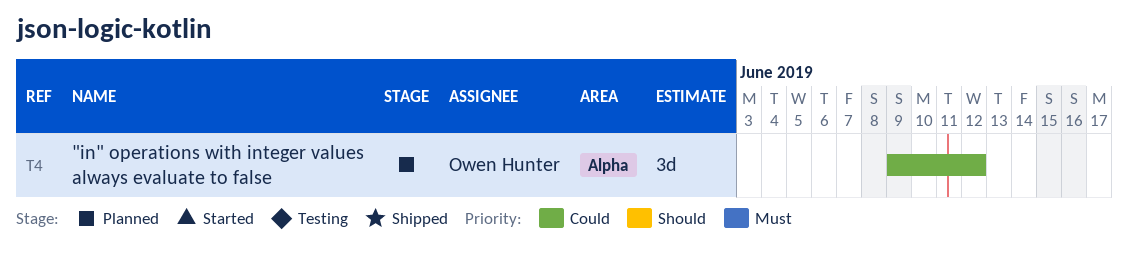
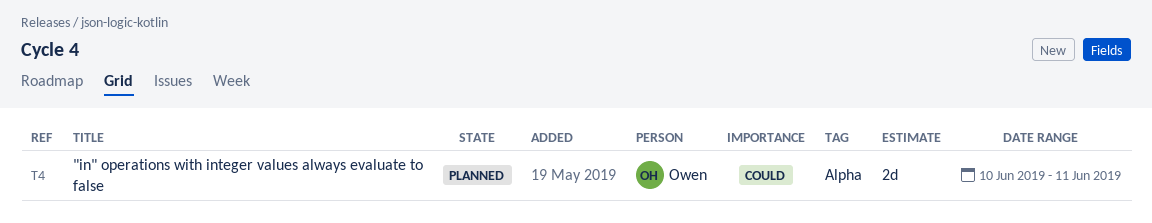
T4, estimate: 3d -> 2d
T4, start: Jun 9 -> Jun 10
T4, due: Jun 12 -> Jun 11

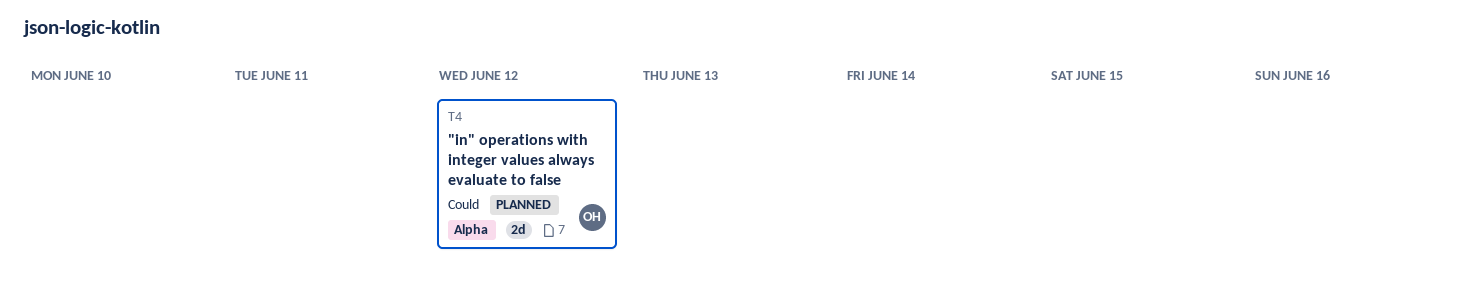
T4, due: Jun 11 -> Jun 12

